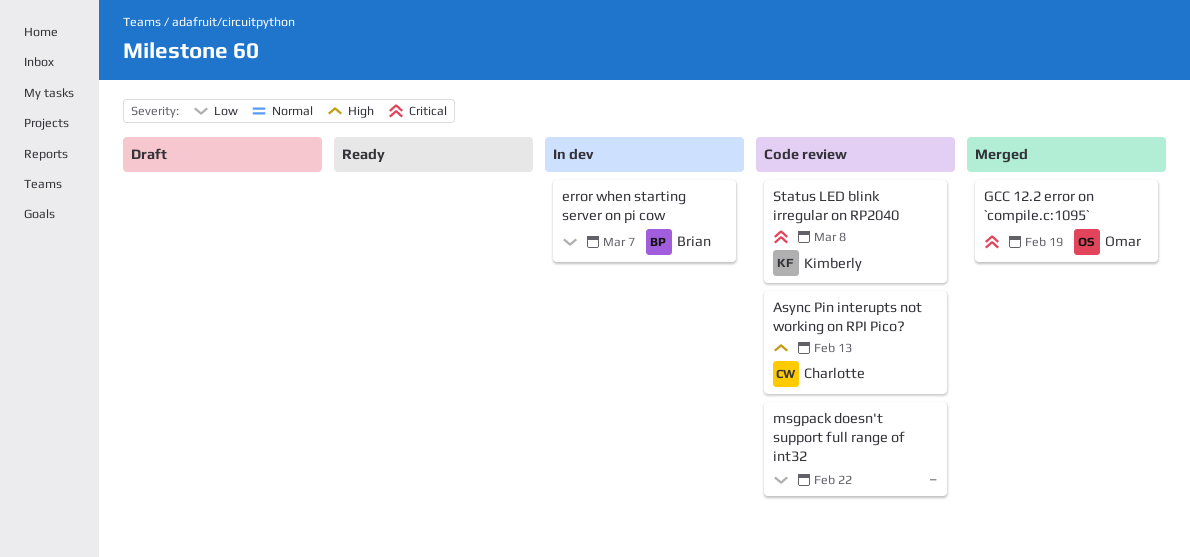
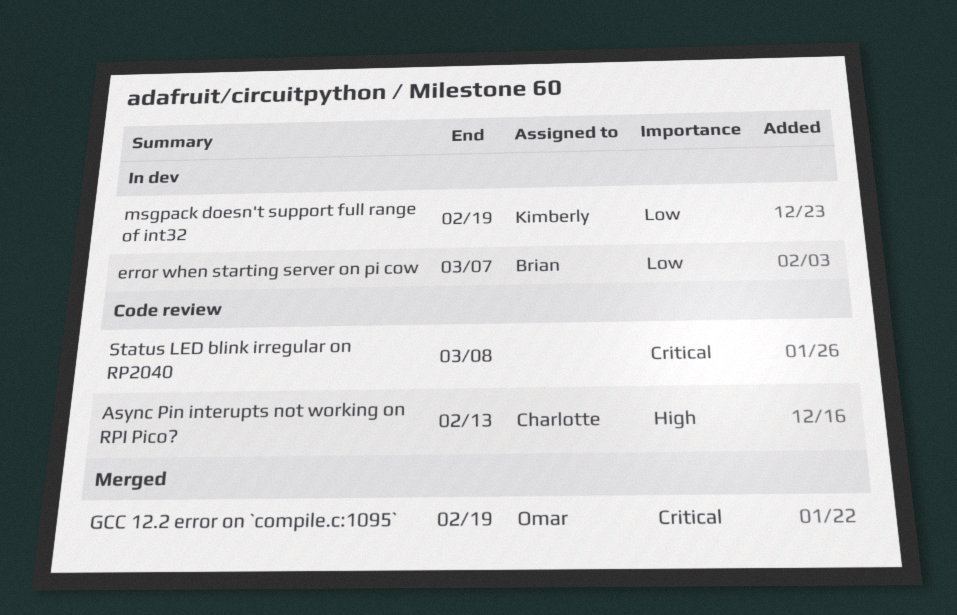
msgpack doesn't support full range of int32, status: Code review -> In dev
msgpack doesn't support full range of int32, owner: none -> Kimberly
msgpack doesn't support full range of int32, due: Feb 22 -> Feb 19
Status LED blink irregular on RP2040, owner: Kimberly -> none

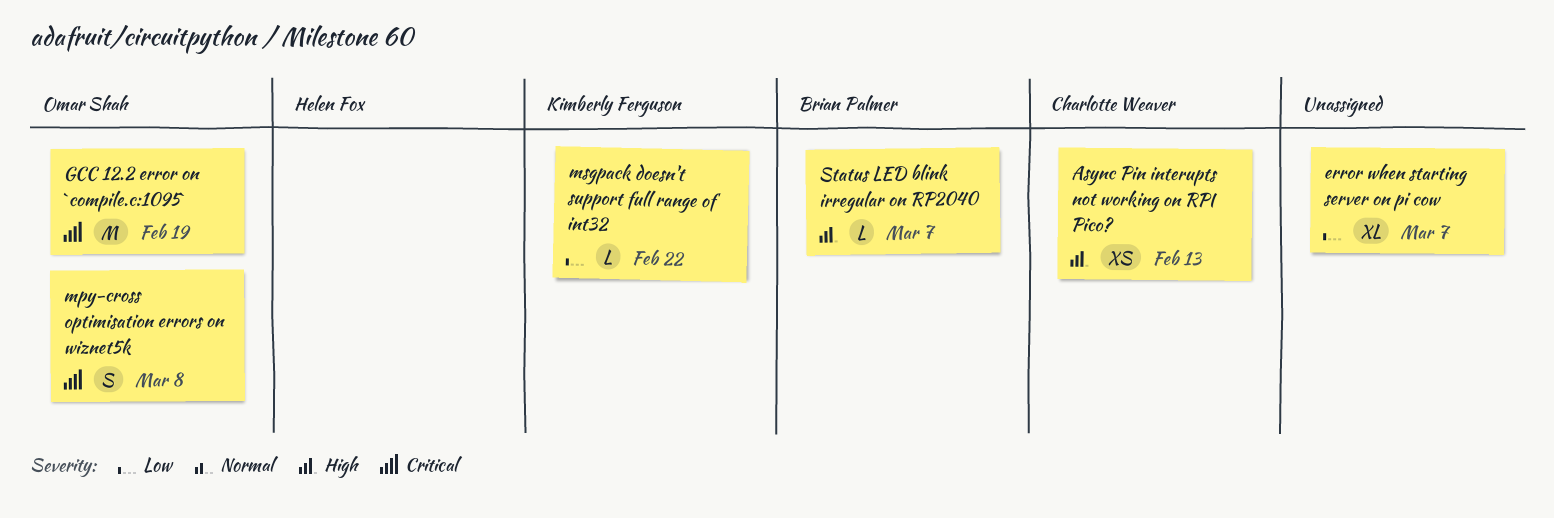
error when starting server on pi cow, owner: Brian Palmer -> none
mpy-cross optimisation errors on wiznet5k: none -> present
msgpack doesn't support full range of int32, due: Feb 19 -> Feb 22
Status LED blink irregular on RP2040, owner: none -> Brian Palmer
Status LED blink irregular on RP2040, priority: Critical -> High
Status LED blink irregular on RP2040, due: Mar 8 -> Mar 7

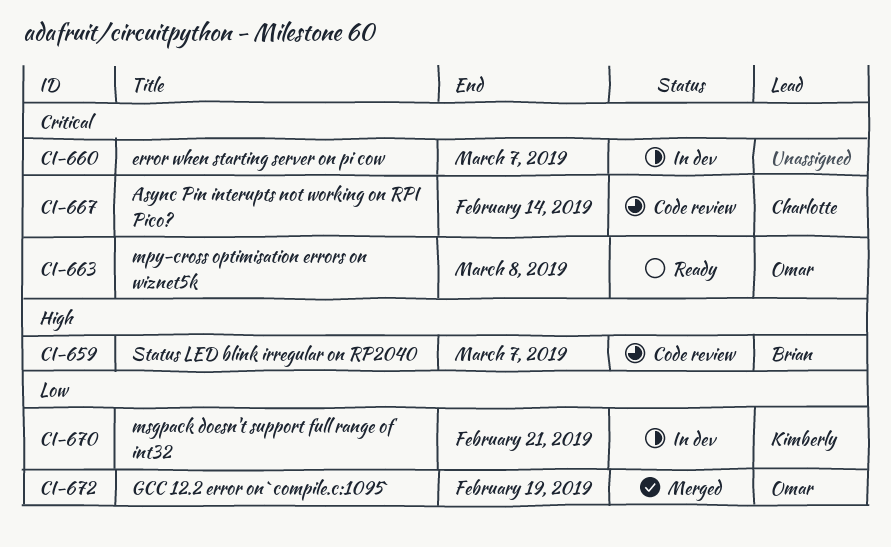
Async Pin interupts not working on RPI Pico?, priority: High -> Critical
Async Pin interupts not working on RPI Pico?, due: Feb 13 -> Feb 14
error when starting server on pi cow, priority: Low -> Critical
GCC 12.2 error on `compile.c:1095`, priority: Critical -> Low
msgpack doesn't support full range of int32, due: Feb 22 -> Feb 21

